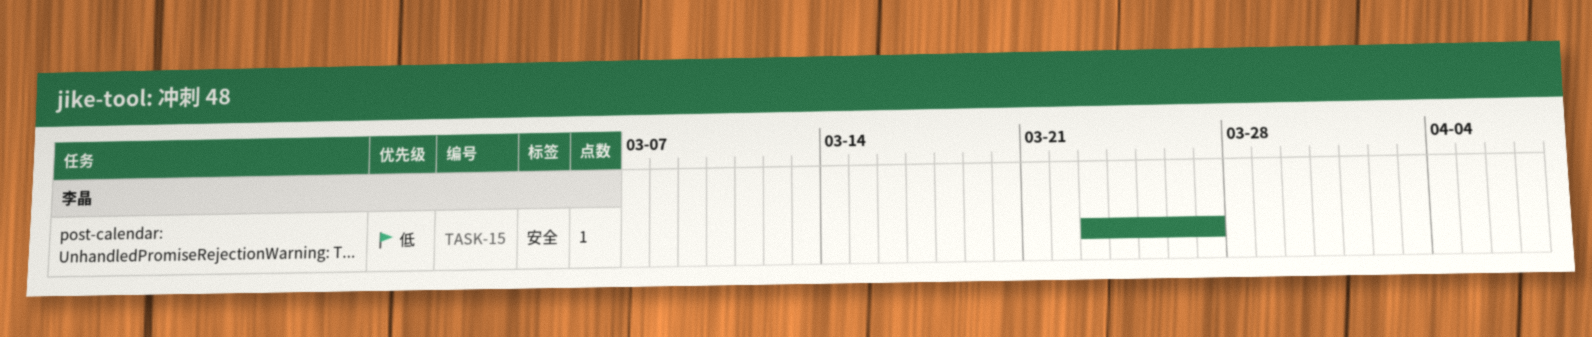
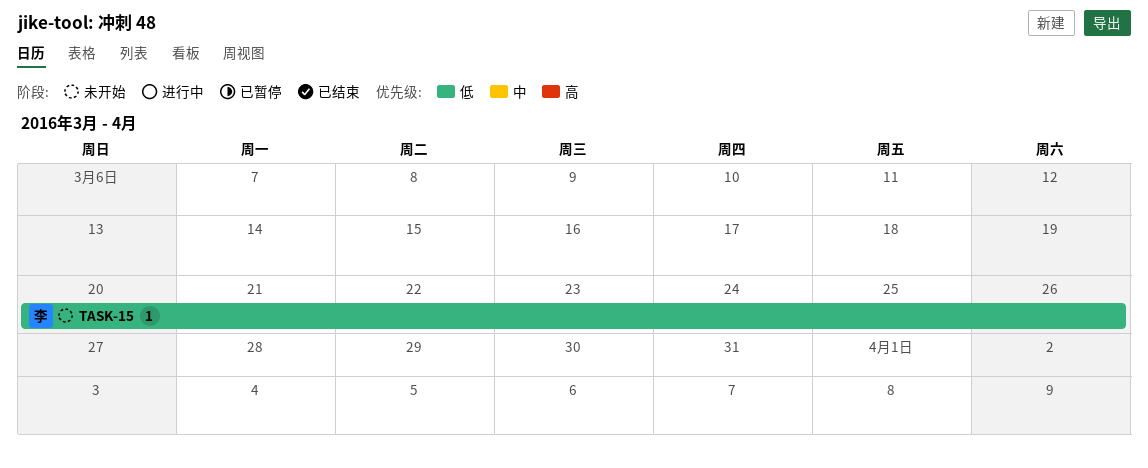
TASK-15, start: Mar 23 -> Mar 20
TASK-15, due: Mar 27 -> Mar 26

